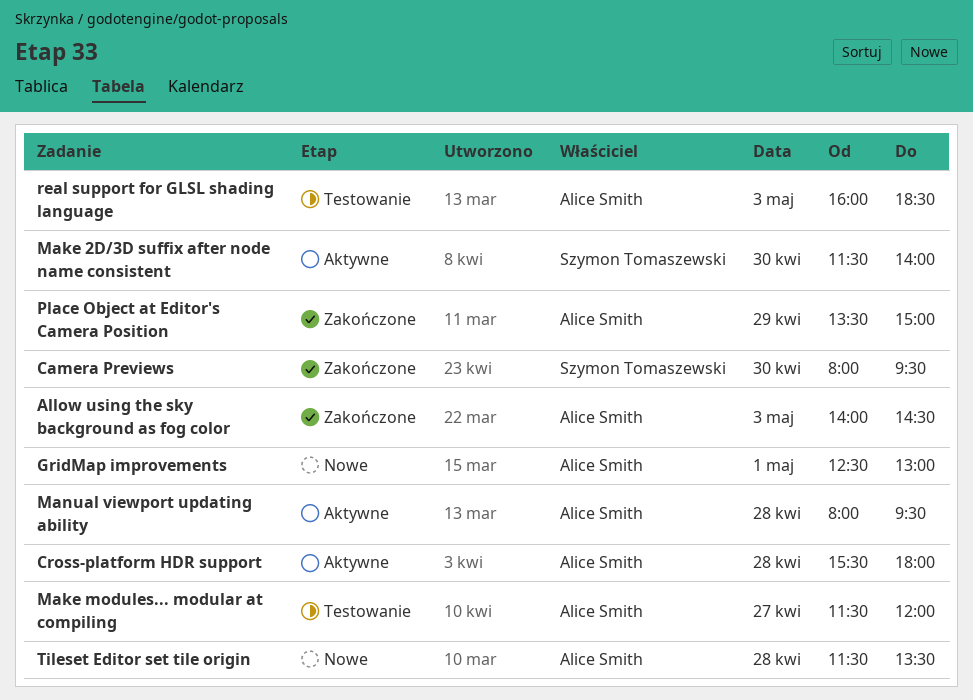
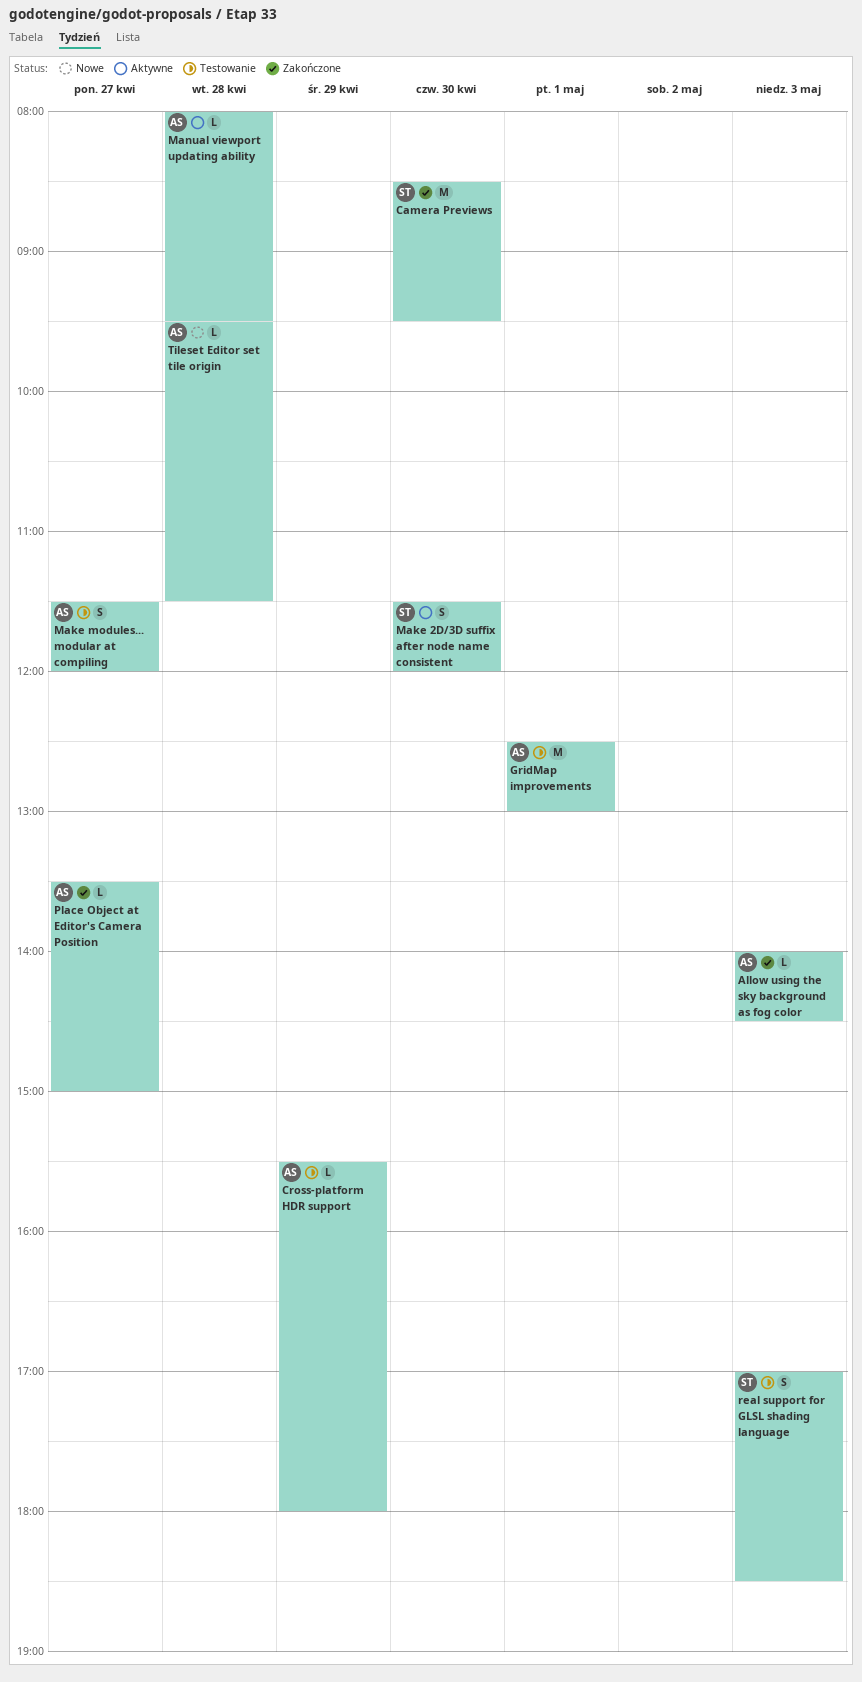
Camera Previews, begins: 08:00 -> 08:30
Cross-platform HDR support, status: Aktywne -> Testowanie
Cross-platform HDR support, day: Apr 28 -> Apr 29
GridMap improvements, status: Nowe -> Testowanie
Make 2D/3D suffix after node name consistent, ends: 14:00 -> 12:00
Place Object at Editor's Camera Position, day: Apr 29 -> Apr 27
real support for GLSL shading language, owner: Alice Smith -> Szymon Tomaszewski
real support for GLSL shading language, begins: 16:00 -> 17:00
Tileset Editor set tile origin, begins: 11:30 -> 09:30
Tileset Editor set tile origin, ends: 13:30 -> 11:30

